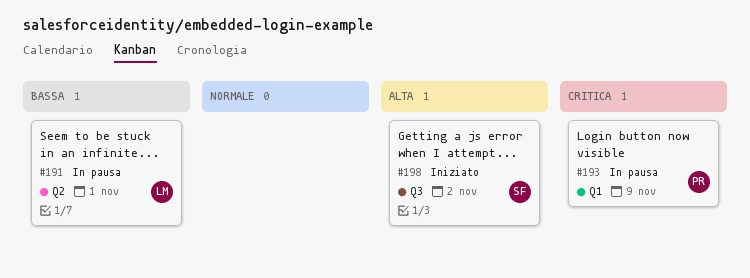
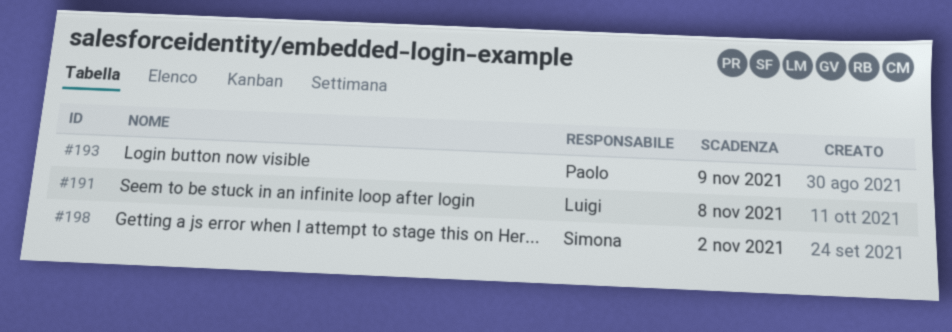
#191, due: Nov 1 -> Nov 8

